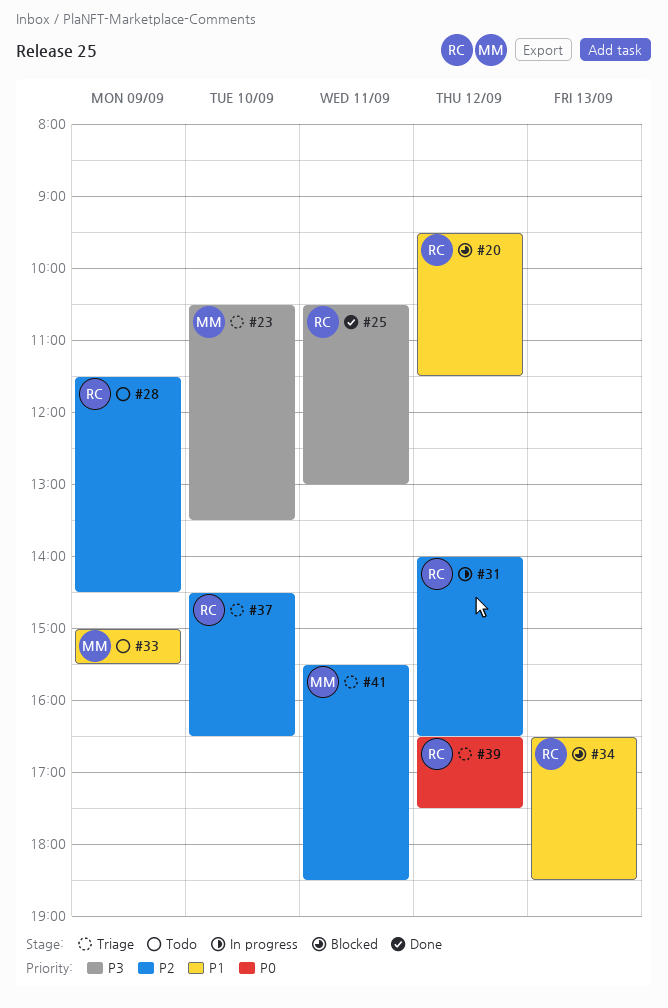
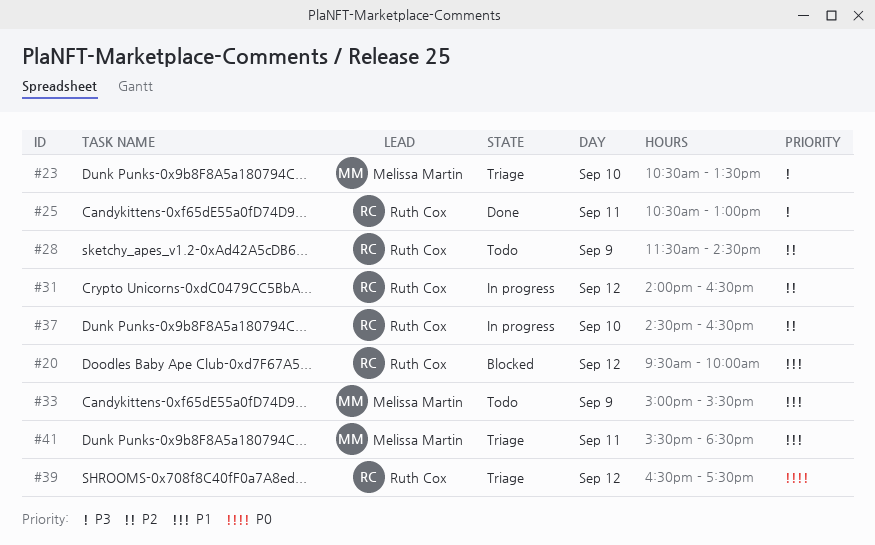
#20, ends: 11:30 -> 10:00
#34: present -> none
#37, status: Triage -> In progress
#41, priority: P2 -> P1

